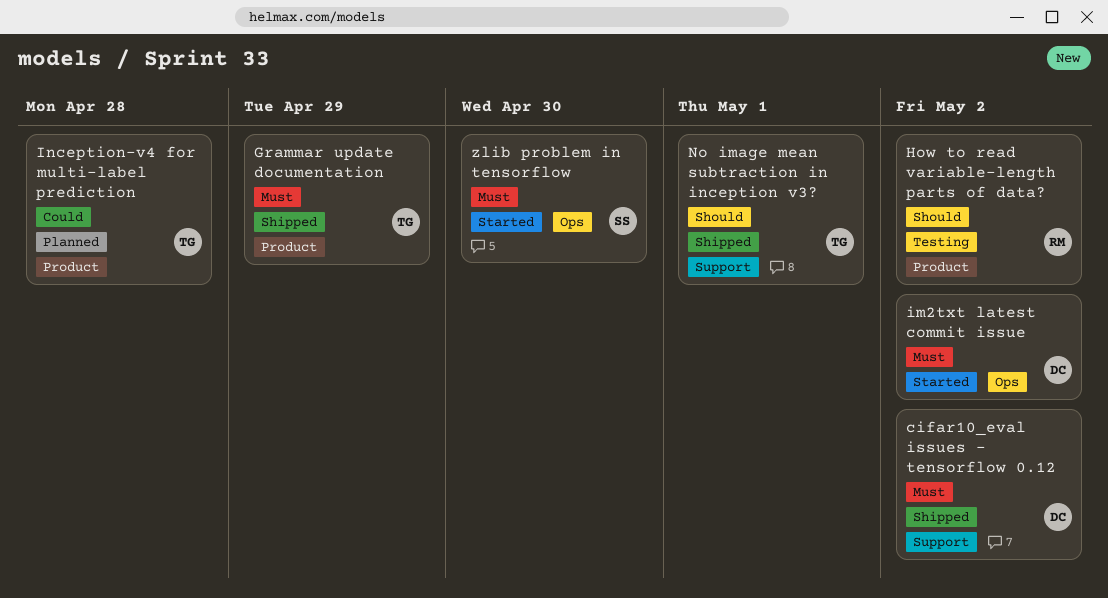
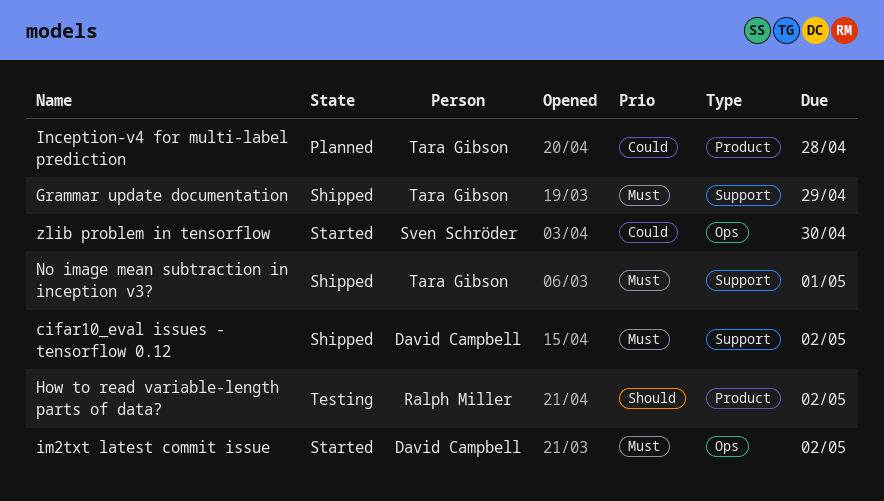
Grammar update documentation, label: Product -> Support
No image mean subtraction in inception v3?, priority: Should -> Must
zlib problem in tensorflow, priority: Must -> Could

